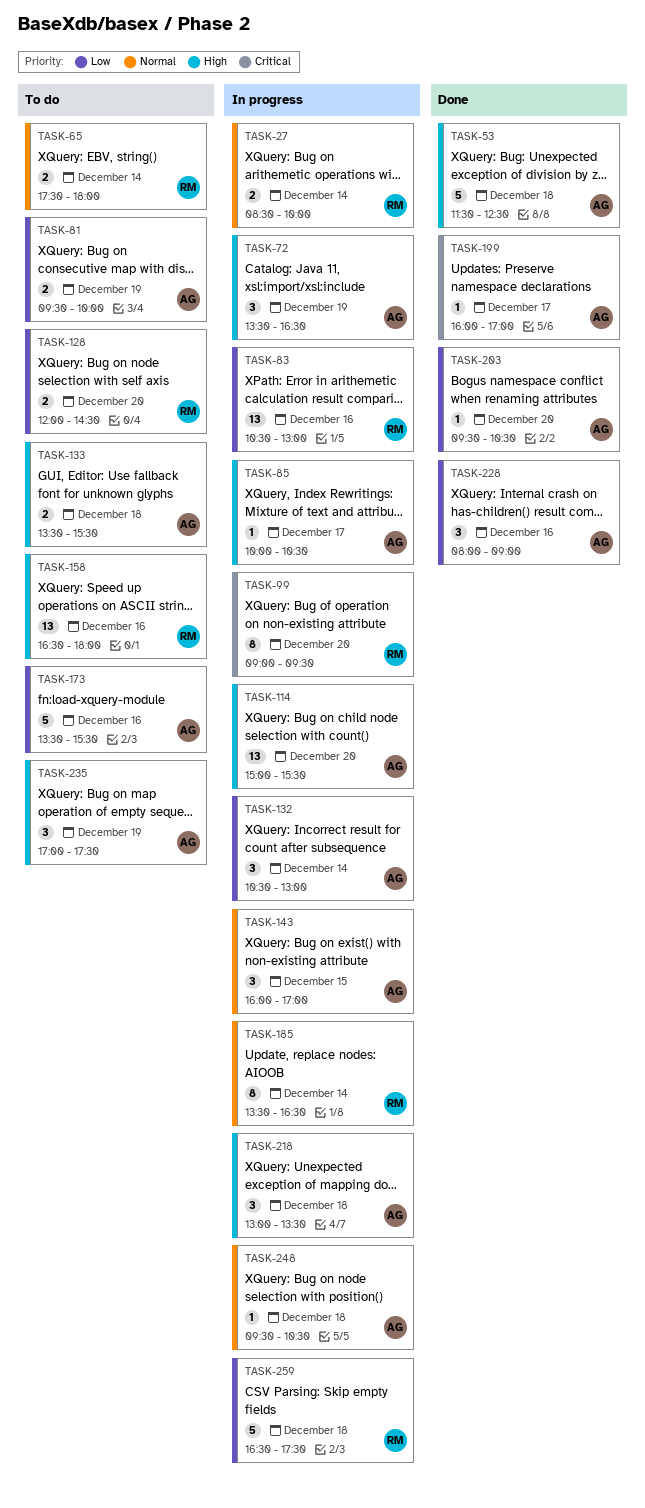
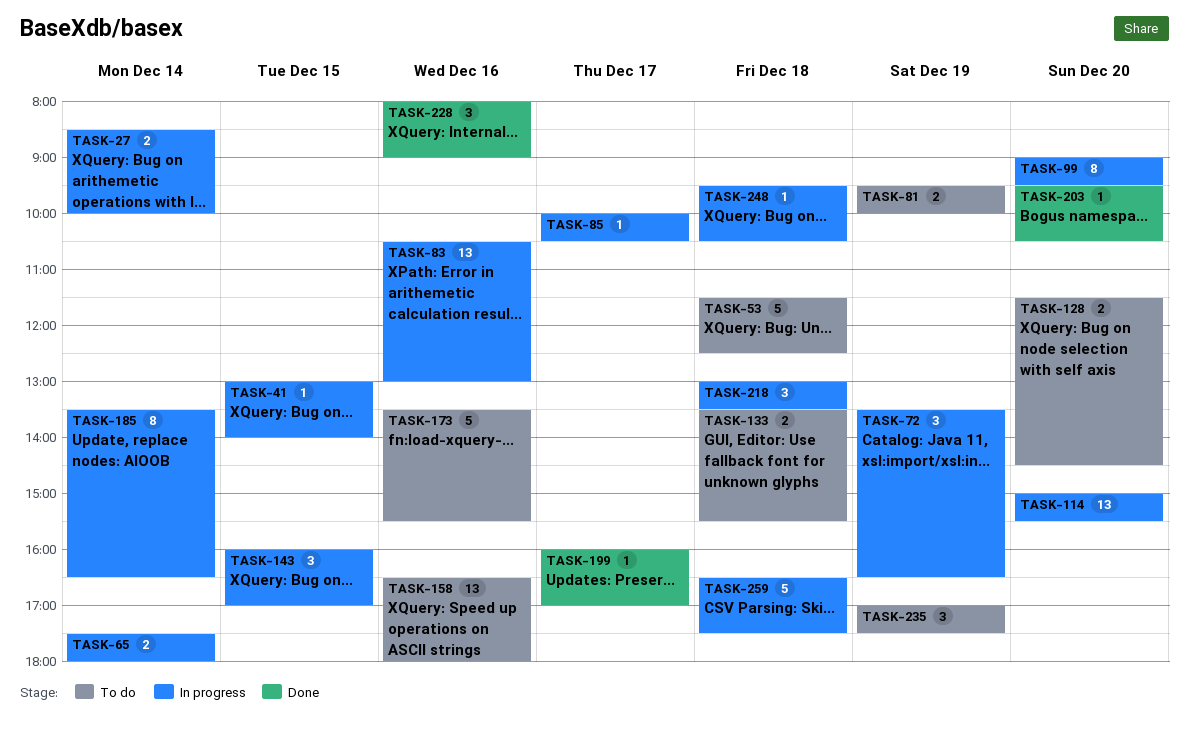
TASK-41: none -> present
TASK-53, status: Done -> To do
TASK-65, status: To do -> In progress
TASK-128, begins: 12:00 -> 11:30
TASK-132: present -> none

